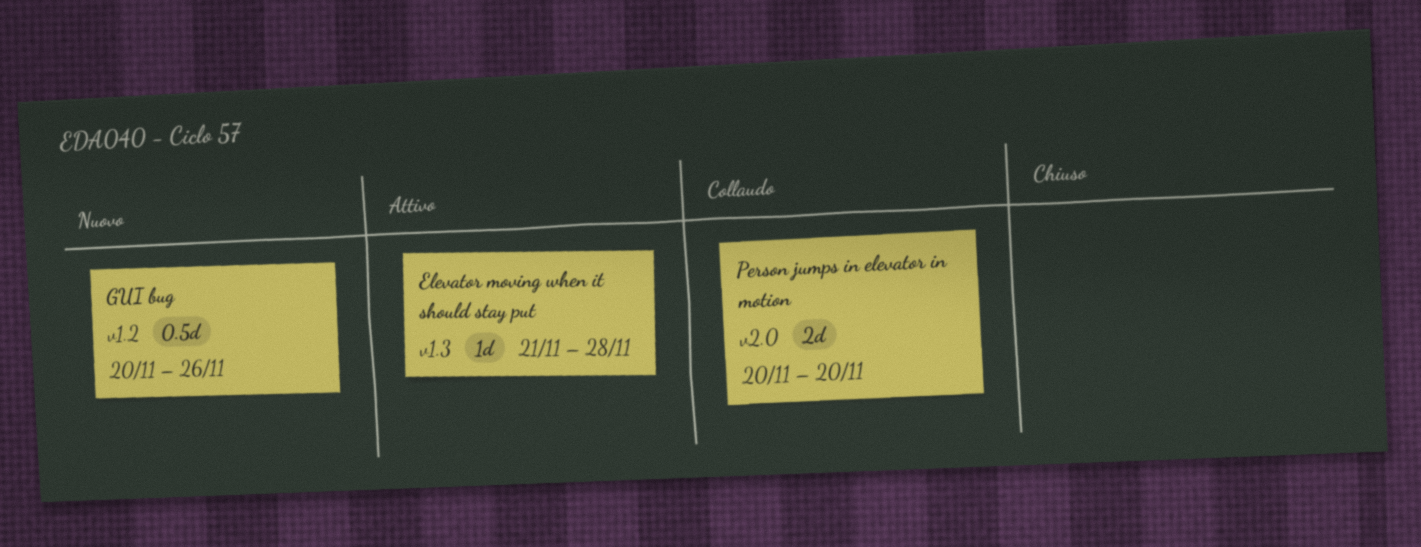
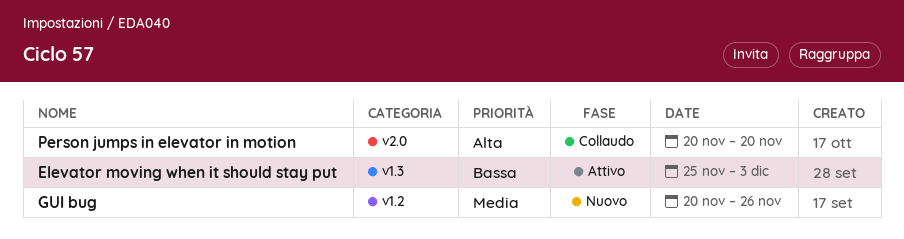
Elevator moving when it should stay put, start: Nov 21 -> Nov 25
Elevator moving when it should stay put, due: Nov 28 -> Dec 3

